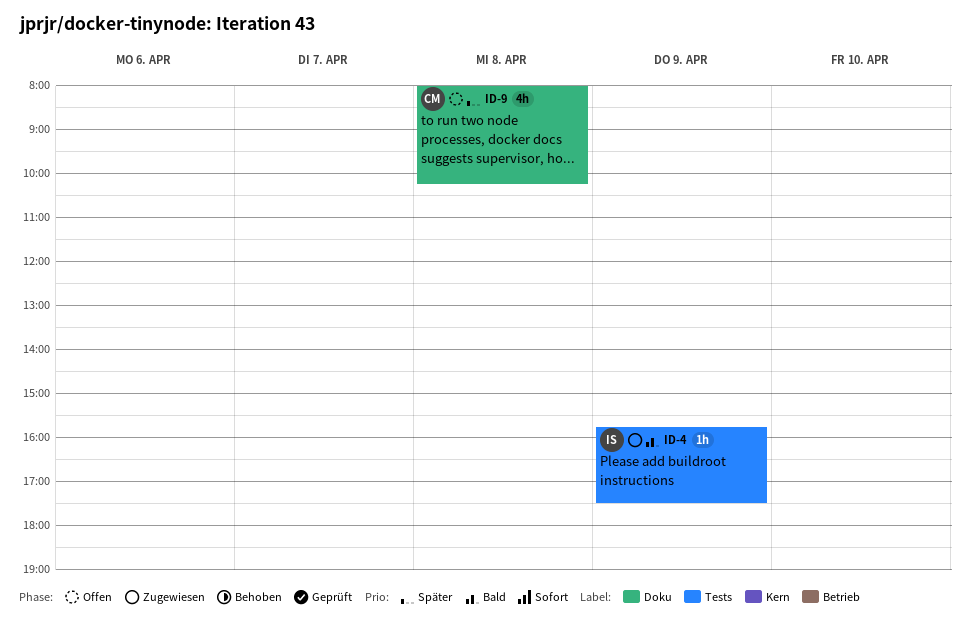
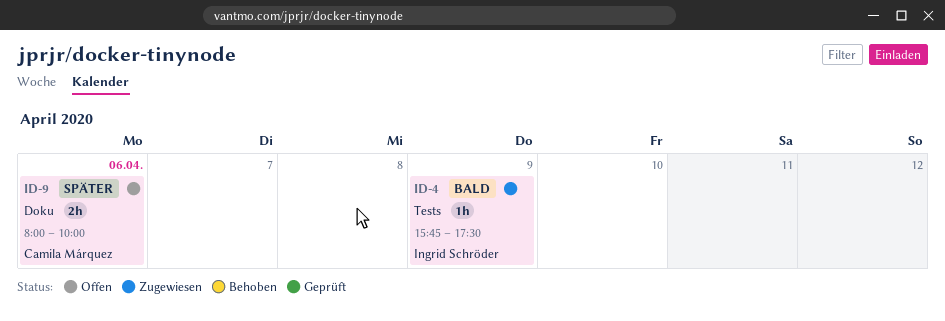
ID-9, estimate: 4h -> 2h
ID-9, day: Apr 8 -> Apr 6
ID-9, ends: 10:15 -> 10:00

